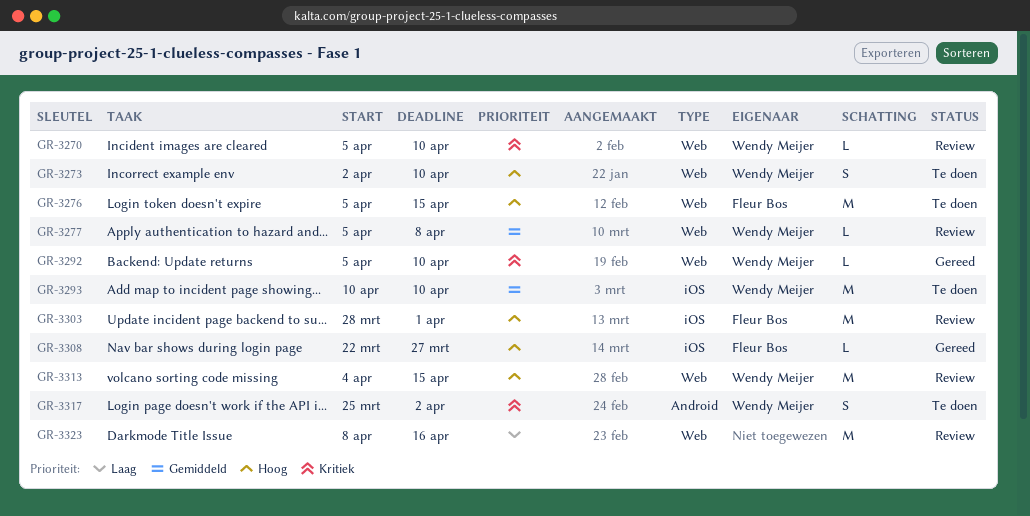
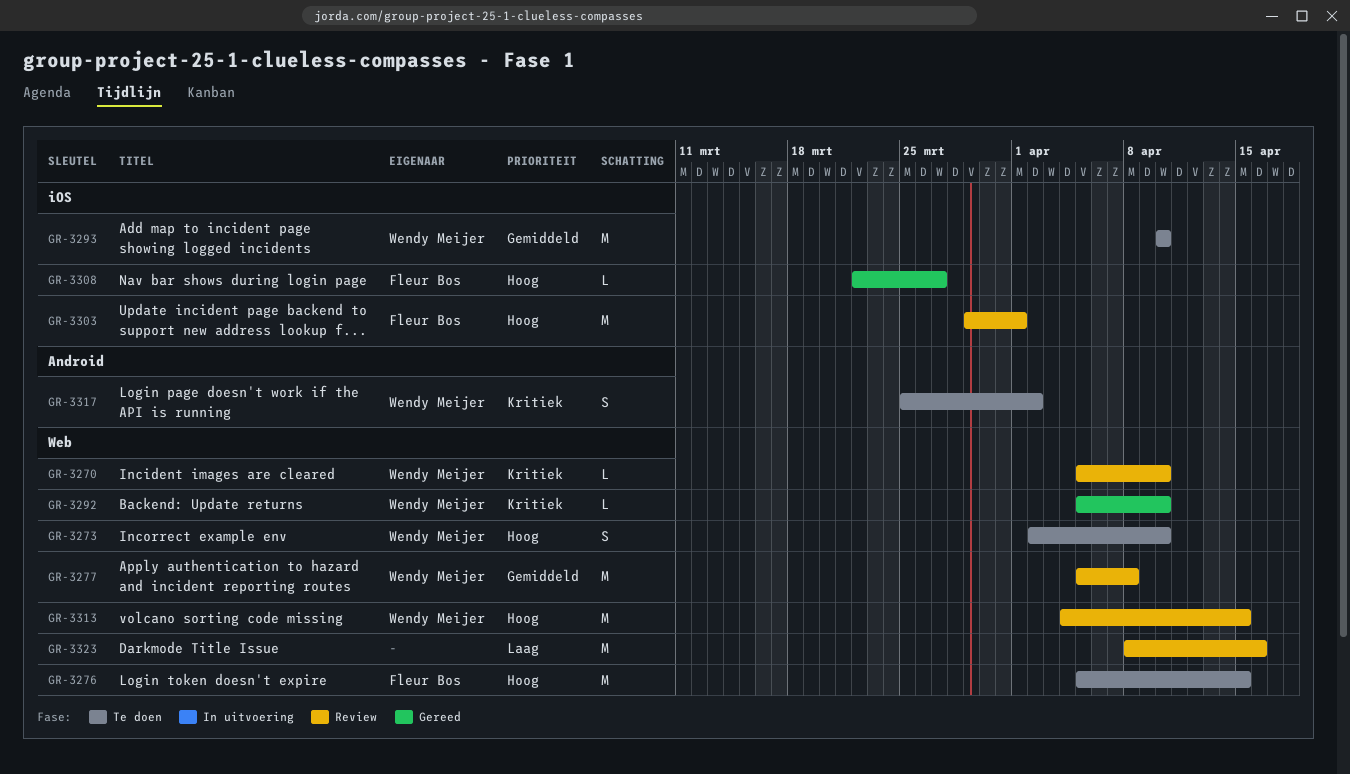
GR-3277, estimate: L -> M
GR-3303, start: Mar 28 -> Mar 29

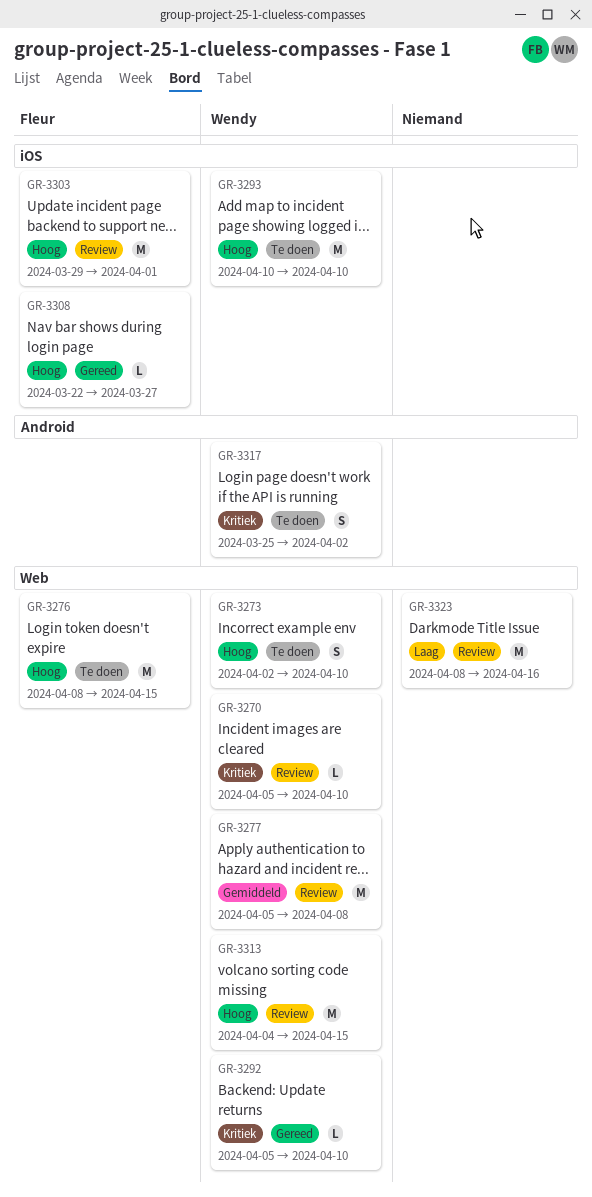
GR-3276, start: Apr 5 -> Apr 8
GR-3293, priority: Gemiddeld -> Hoog

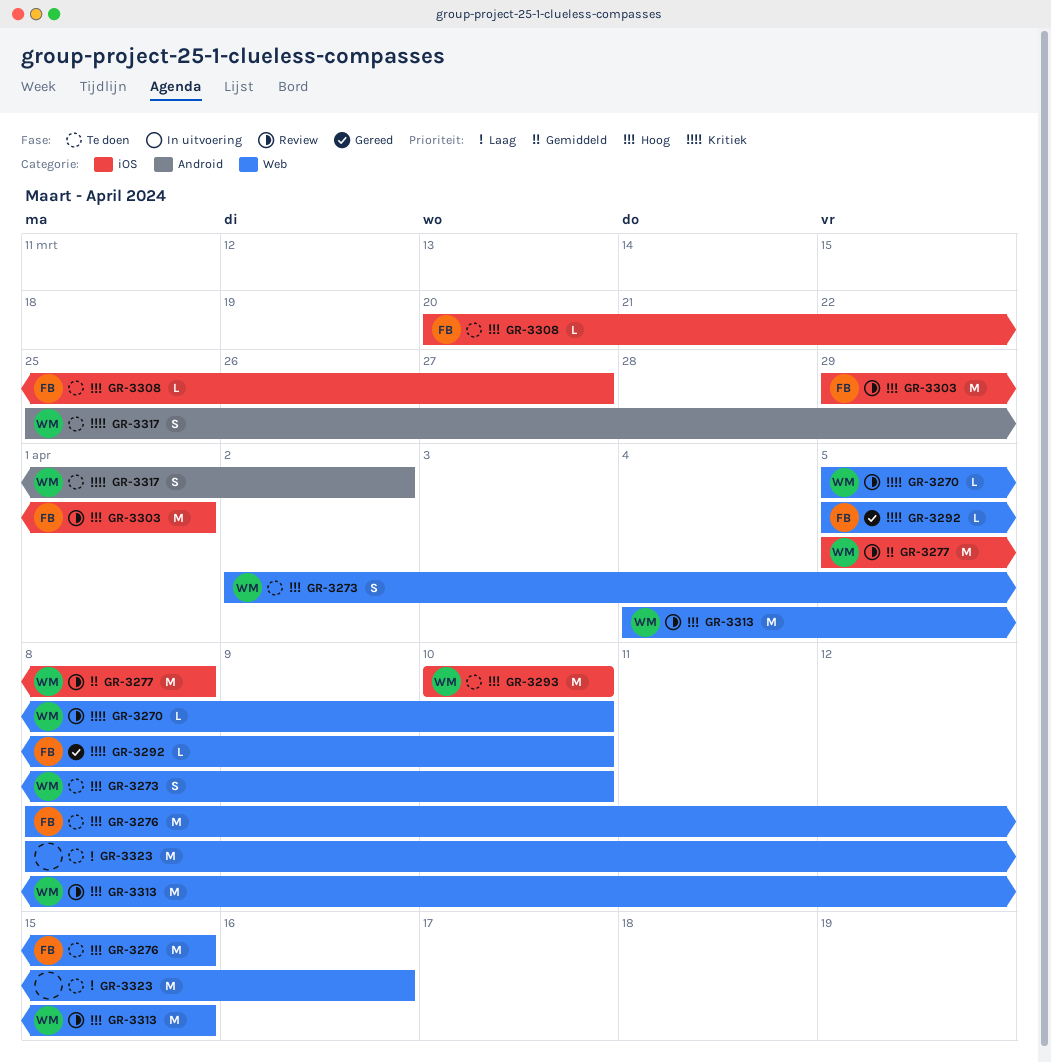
GR-3277, label: Web -> iOS
GR-3292, owner: Wendy -> Fleur
GR-3308, status: Gereed -> Te doen
GR-3308, start: Mar 22 -> Mar 20
GR-3323, status: Review -> Te doen

